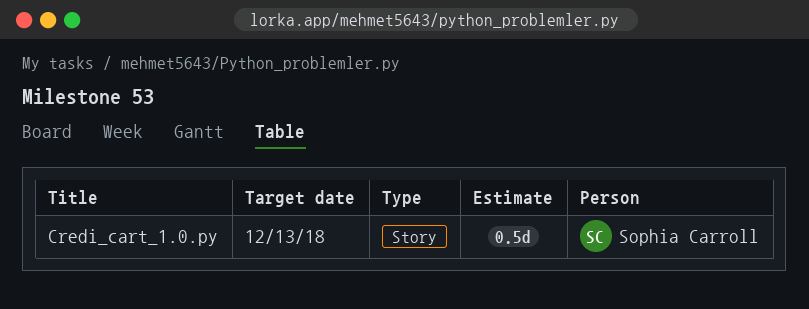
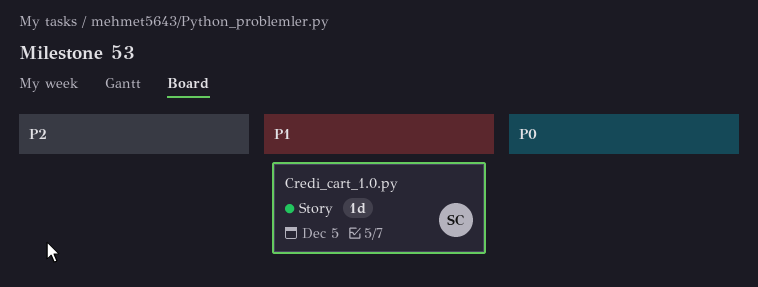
Credi_cart_1.0.py, estimate: 0.5d -> 1d
Credi_cart_1.0.py, due: Dec 13 -> Dec 5

